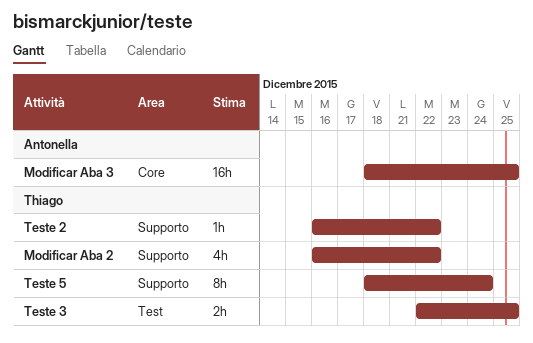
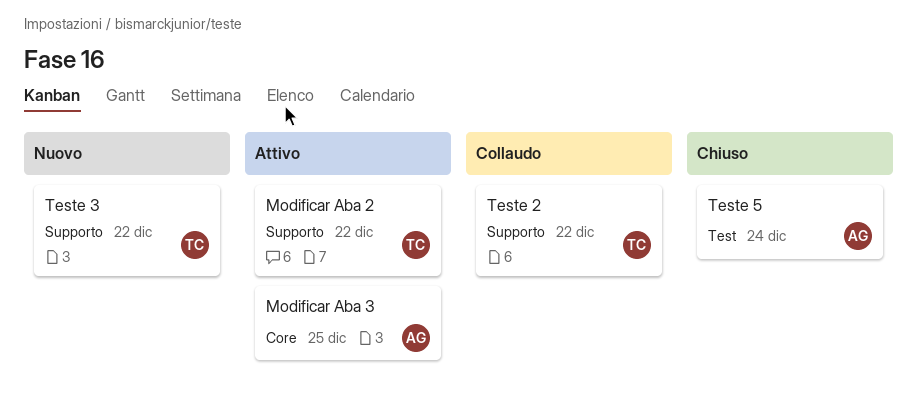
Teste 3, label: Test -> Supporto
Teste 3, due: Dec 25 -> Dec 22
Teste 5, owner: Thiago -> Antonella
Teste 5, label: Supporto -> Test

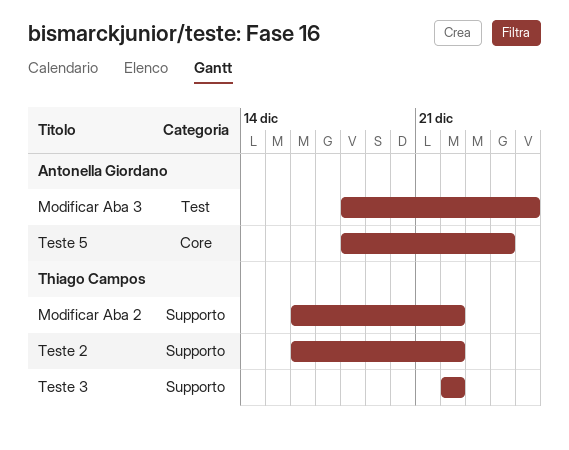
Modificar Aba 3, label: Core -> Test
Teste 5, label: Test -> Core

